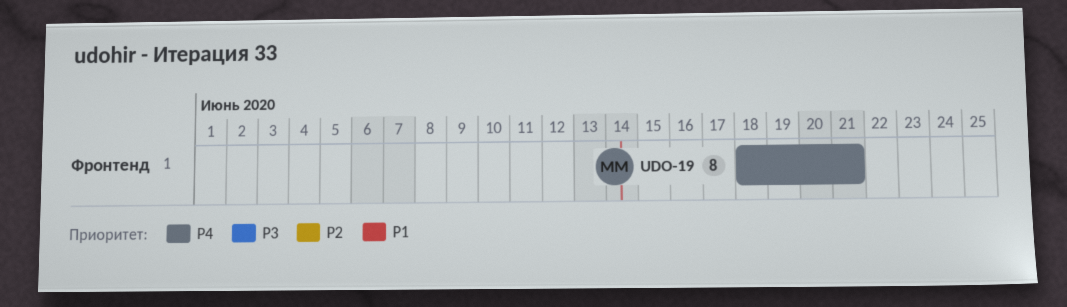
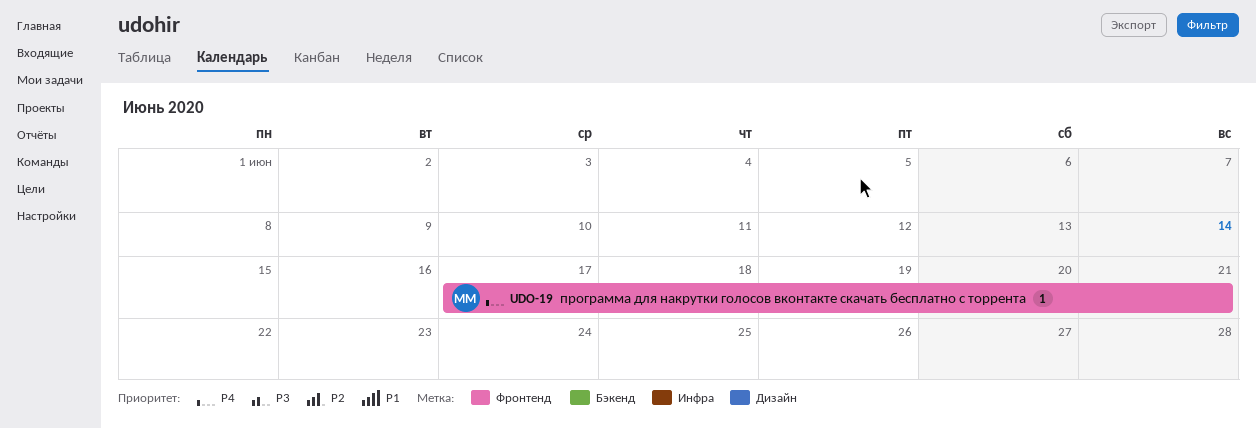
UDO-19, estimate: 8 -> 1
UDO-19, start: Jun 18 -> Jun 17

